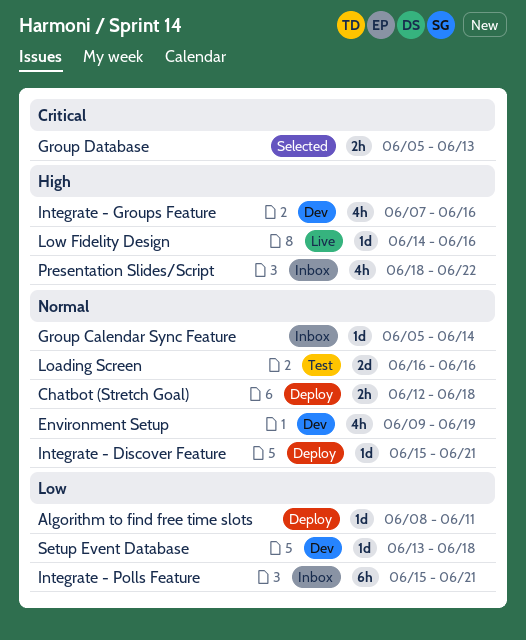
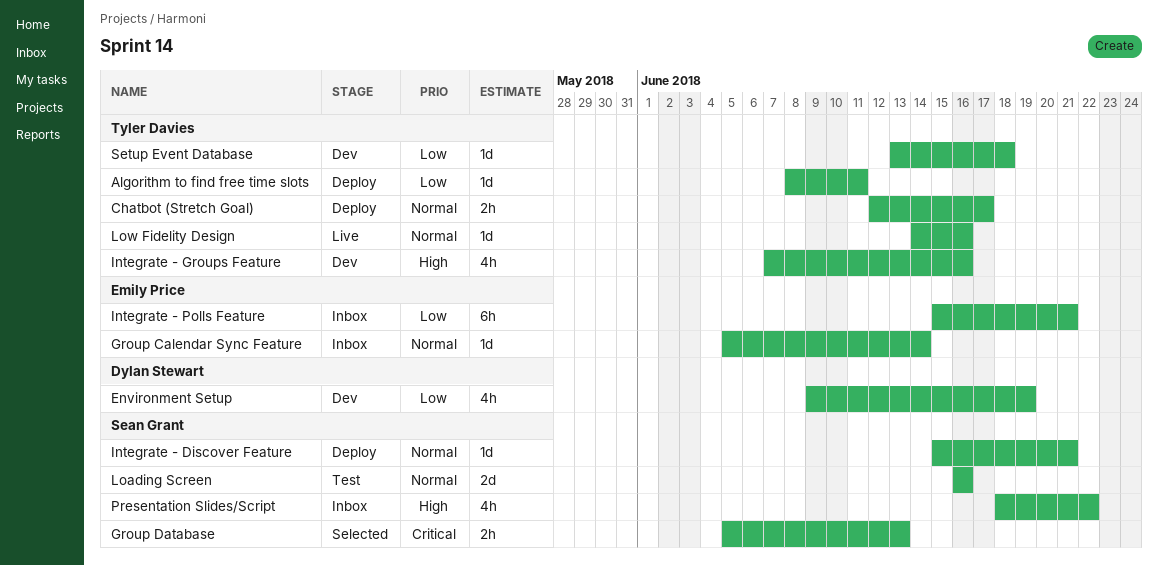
Chatbot (Stretch Goal), due: Jun 18 -> Jun 17
Environment Setup, priority: Normal -> Low
Low Fidelity Design, priority: High -> Normal

